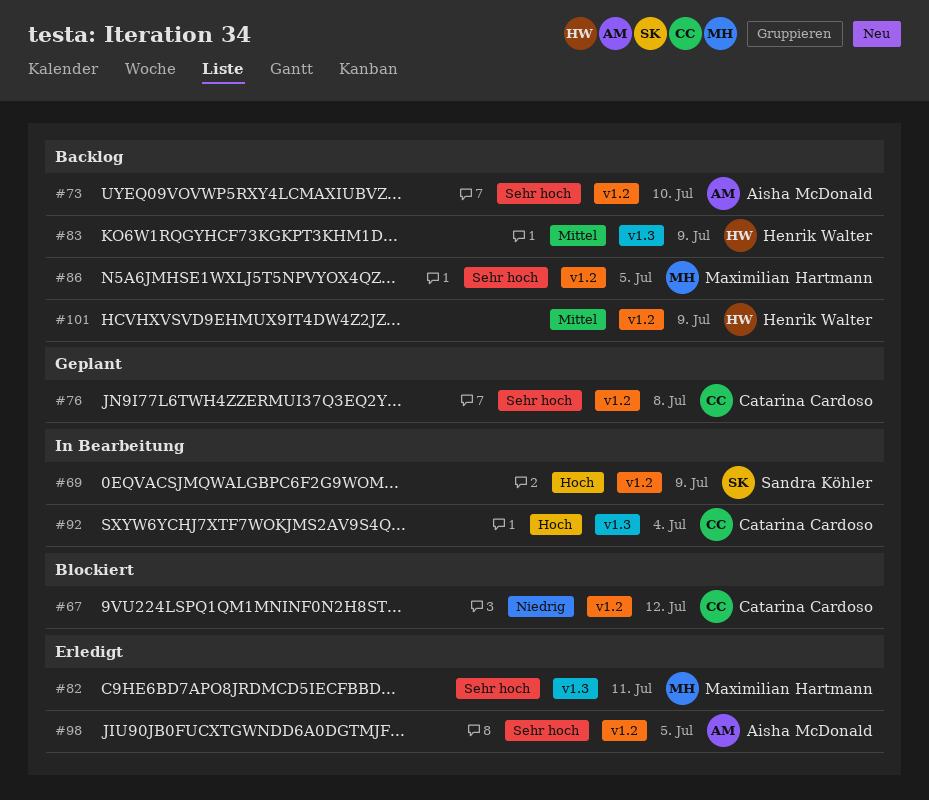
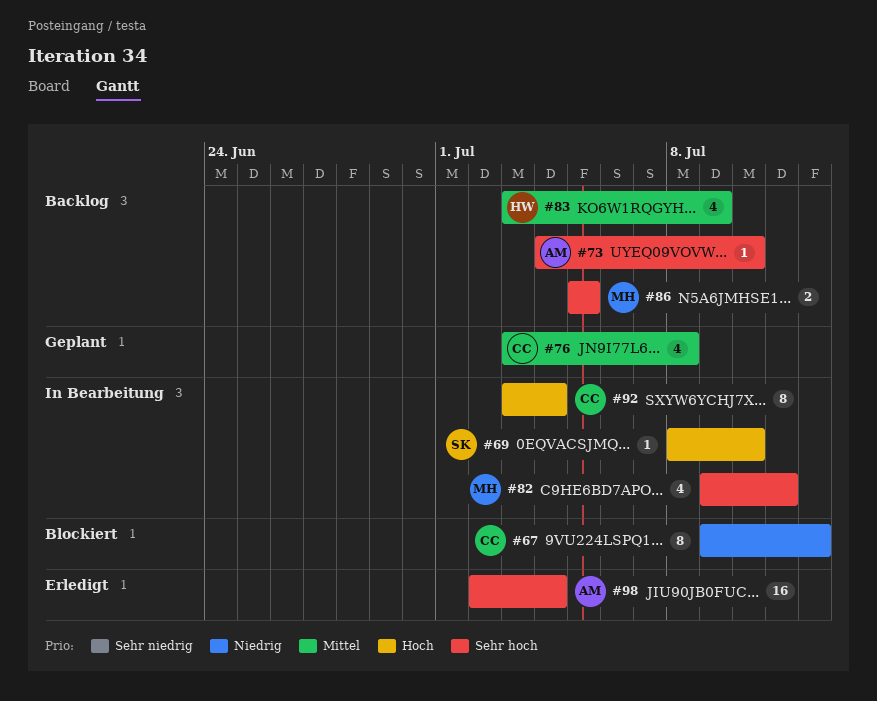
#69, due: Jul 9 -> Jul 10
#76, priority: Sehr hoch -> Mittel
#82, status: Erledigt -> In Bearbeitung
#98, due: Jul 5 -> Jul 4
#101: present -> none

